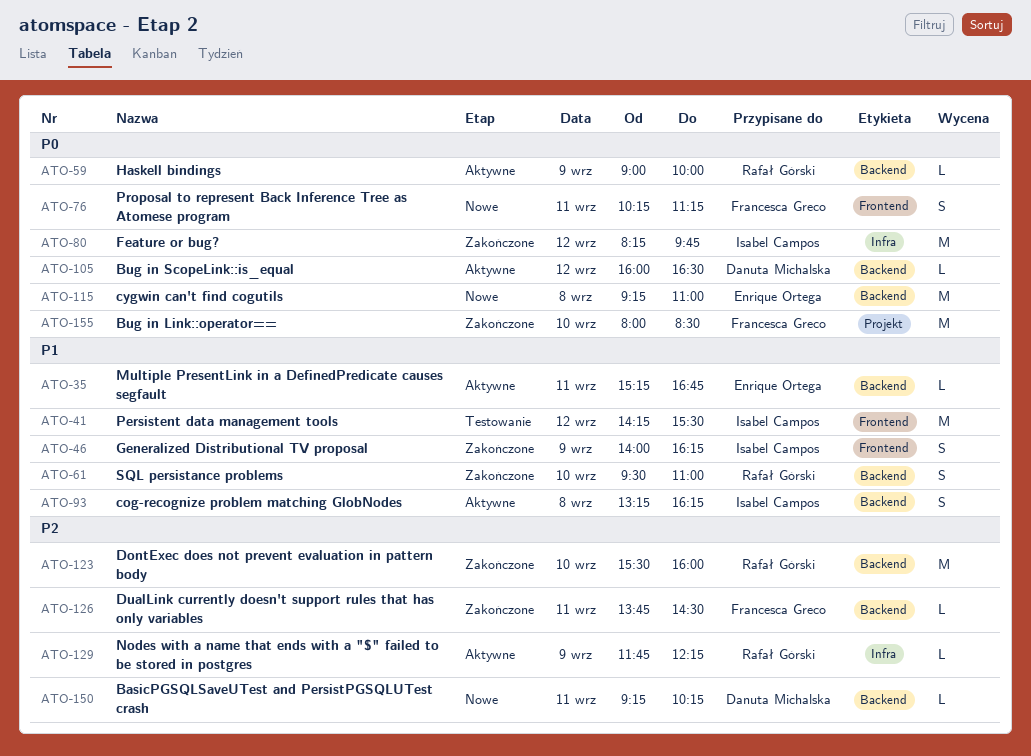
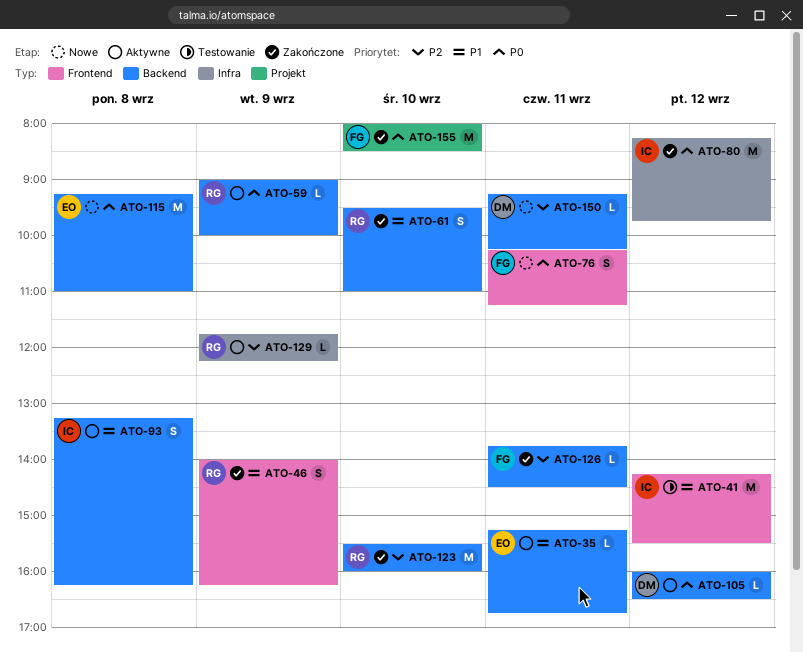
ATO-46, owner: Isabel Campos -> Rafał Górski

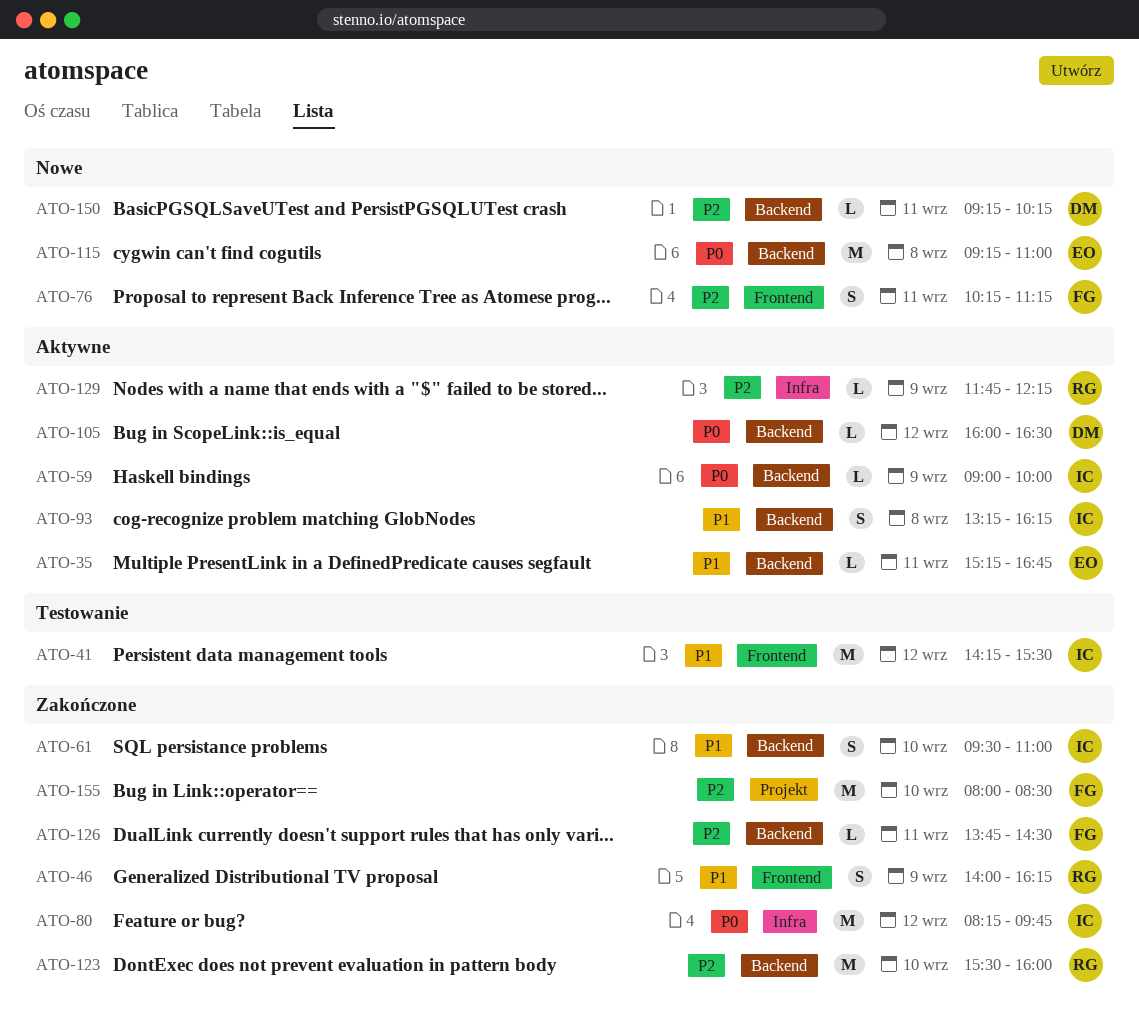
ATO-59, owner: RG -> IC
ATO-61, owner: RG -> IC
ATO-76, priority: P0 -> P2
ATO-155, priority: P0 -> P2

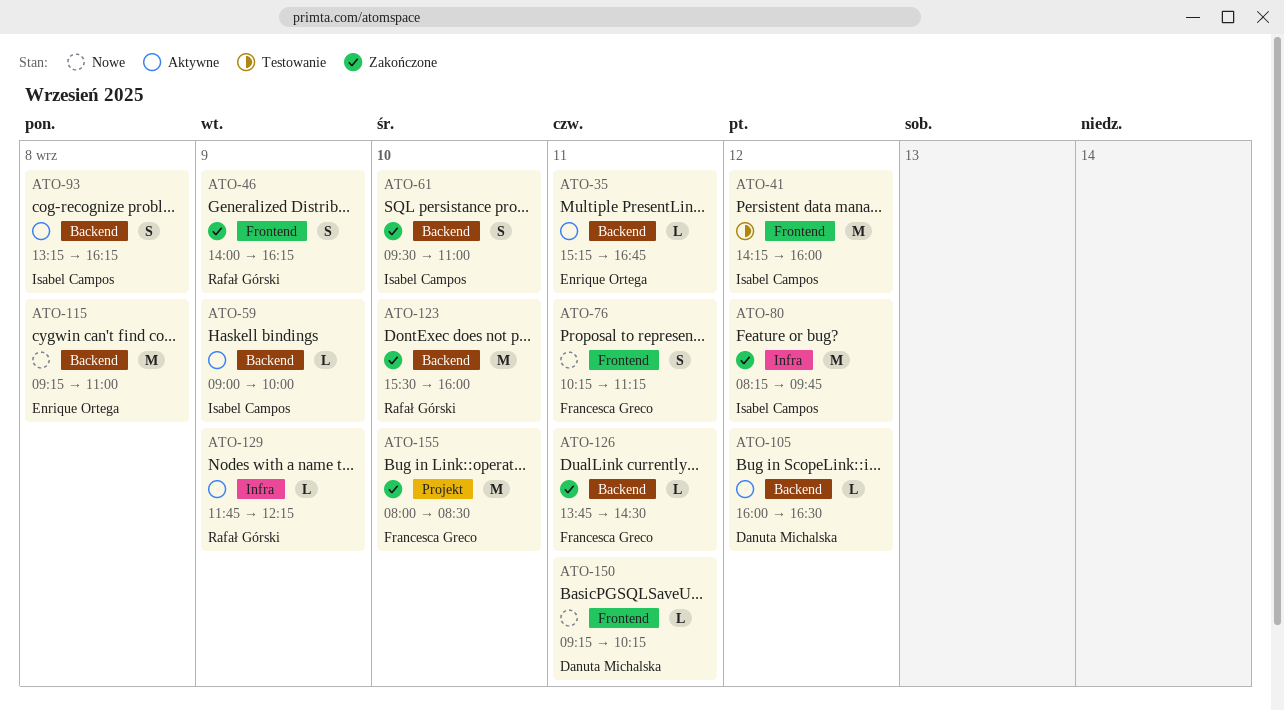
ATO-41, ends: 15:30 -> 16:00
ATO-150, label: Backend -> Frontend

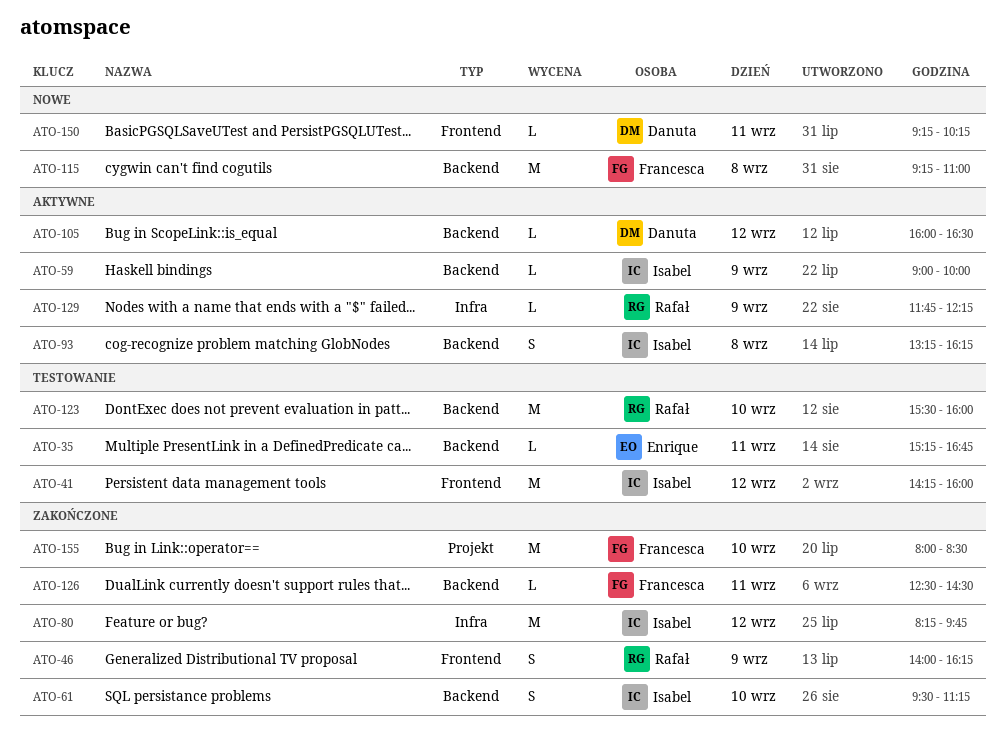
ATO-35, status: Aktywne -> Testowanie
ATO-61, ends: 11:00 -> 11:15
ATO-76: present -> none
ATO-115, owner: Enrique Ortega -> Francesca Greco
ATO-123, status: Zakończone -> Testowanie
ATO-126, begins: 13:45 -> 12:30

